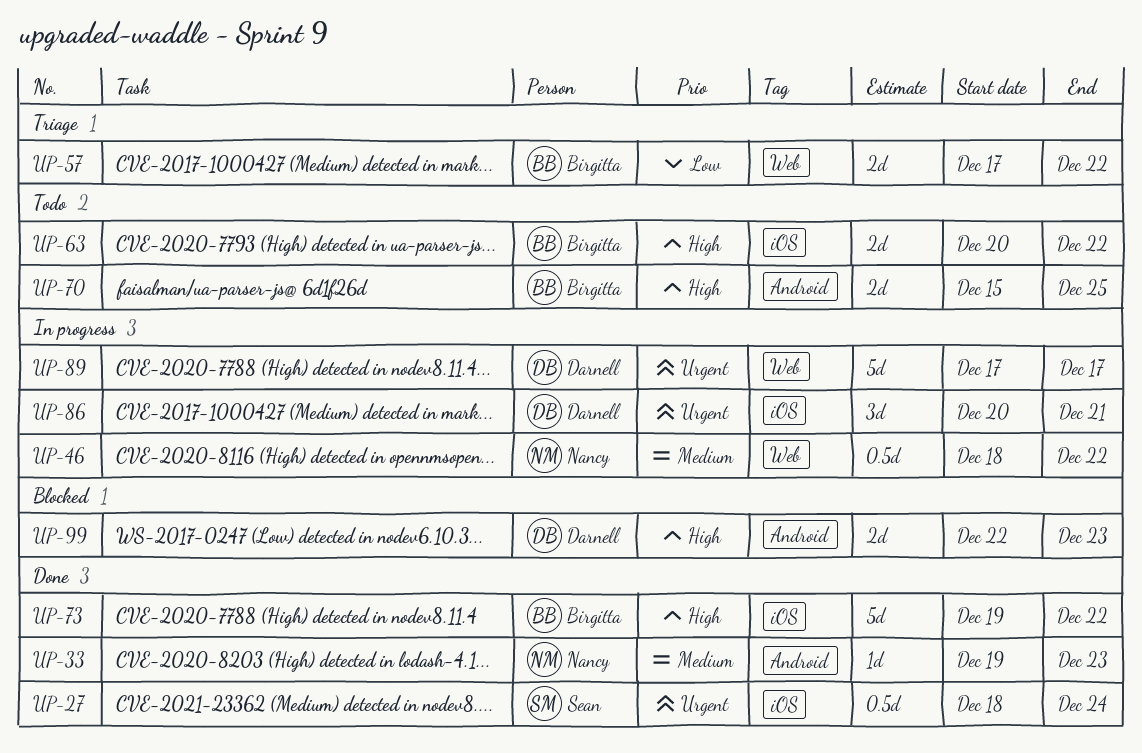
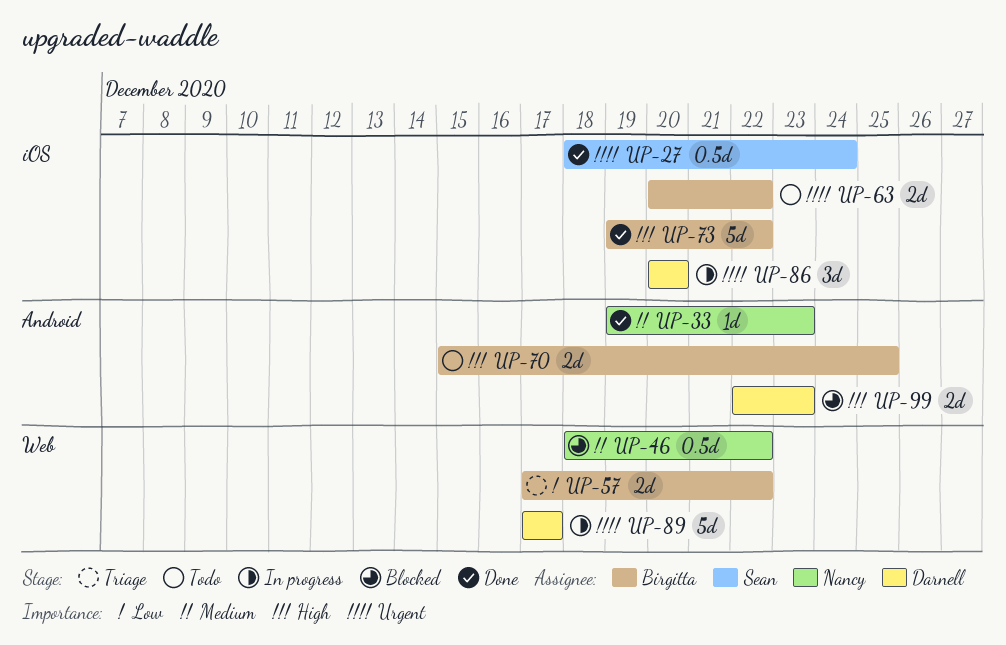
UP-46, status: In progress -> Blocked
UP-63, priority: High -> Urgent
UP-86, due: Dec 21 -> Dec 20

